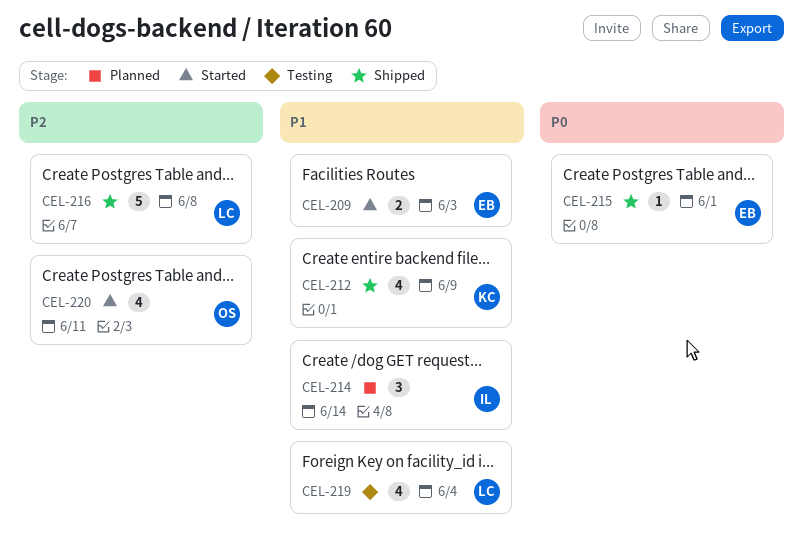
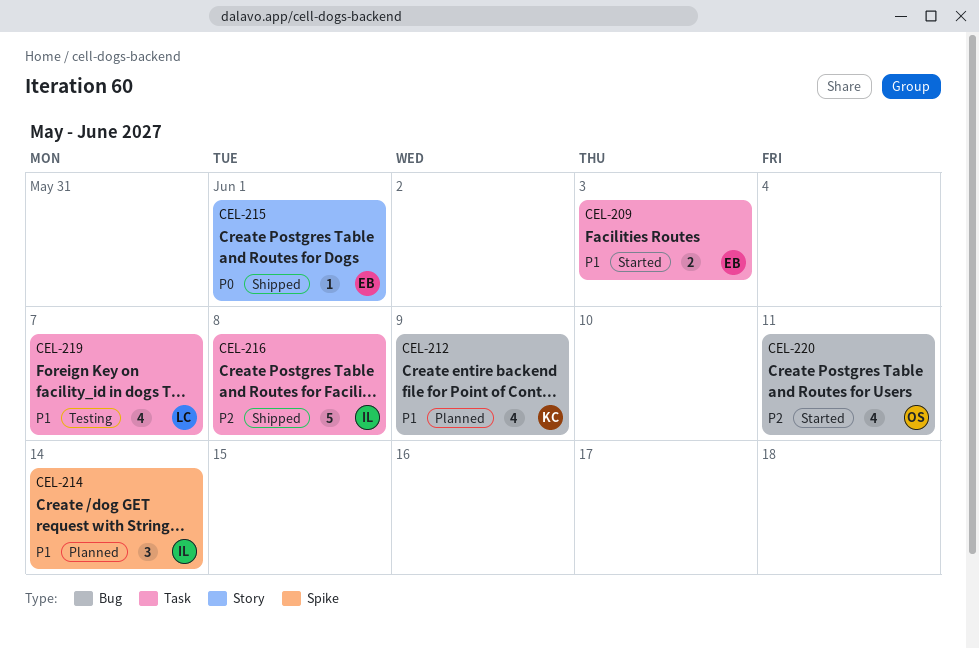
CEL-212, status: Shipped -> Planned
CEL-216, owner: LC -> IL
CEL-219, due: Jun 4 -> Jun 7

